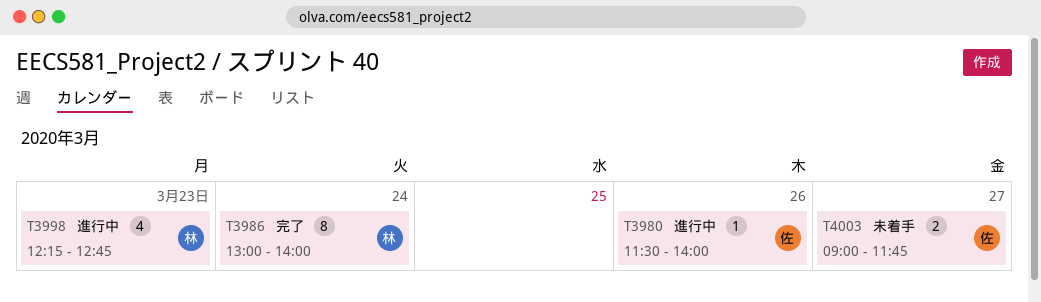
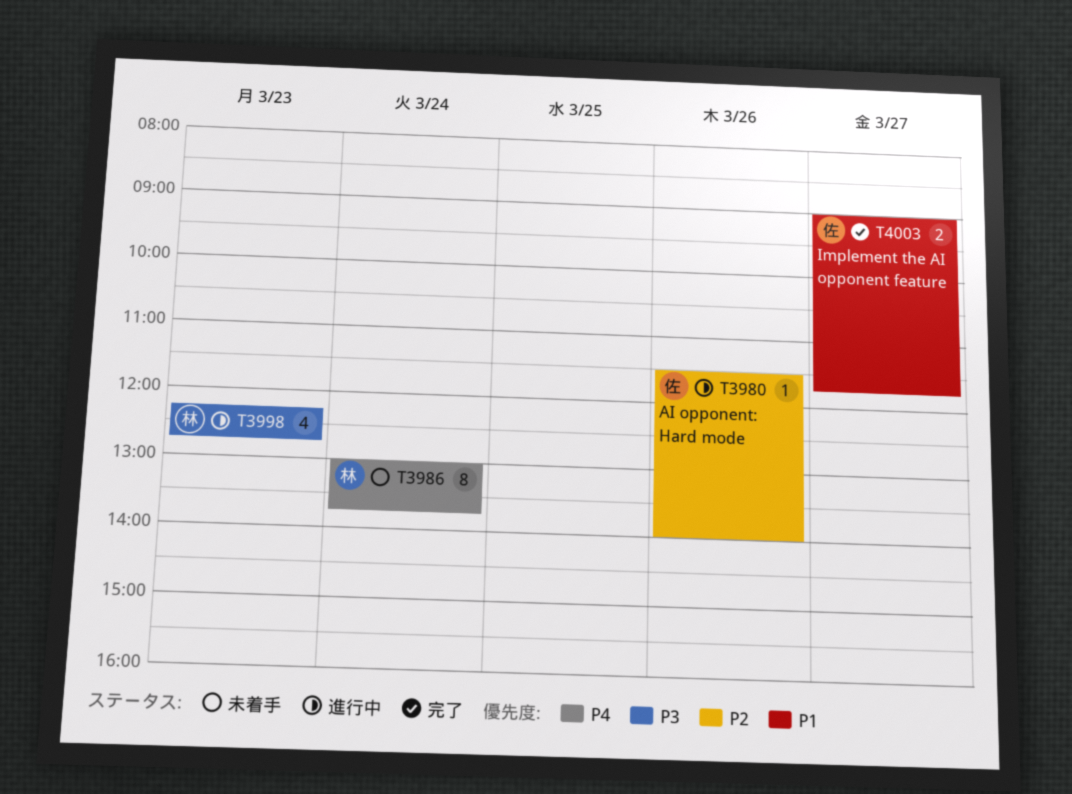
T3986, status: 完了 -> 未着手
T3986, ends: 14:00 -> 13:45
T4003, status: 未着手 -> 完了

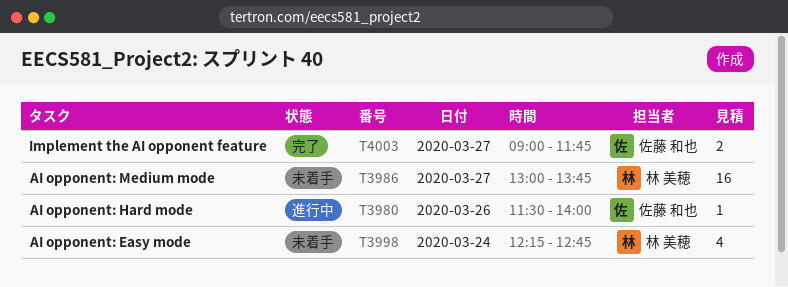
T3986, estimate: 8 -> 16
T3986, day: Mar 24 -> Mar 27
T3998, status: 進行中 -> 未着手
T3998, day: Mar 23 -> Mar 24

